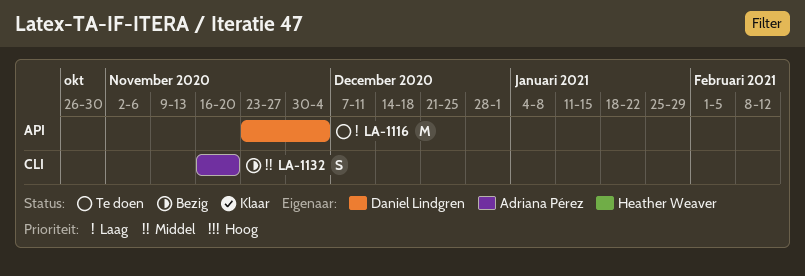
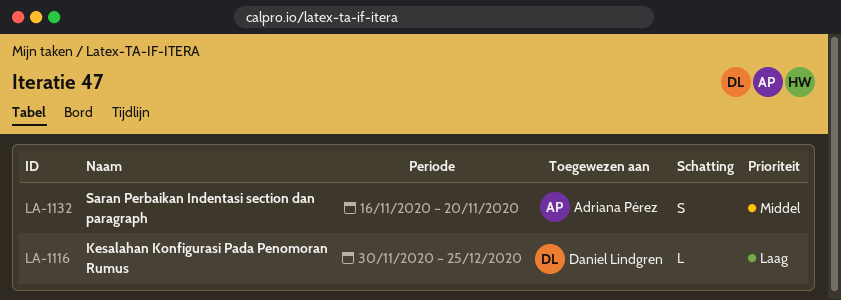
LA-1116, estimate: M -> L
LA-1116, start: Nov 23 -> Nov 30
LA-1116, due: Dec 4 -> Dec 25

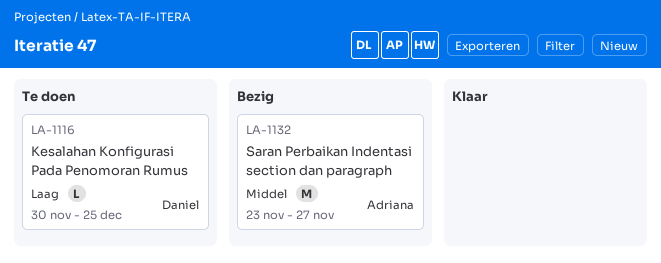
LA-1132, estimate: S -> M
LA-1132, start: Nov 16 -> Nov 23
LA-1132, due: Nov 20 -> Nov 27

